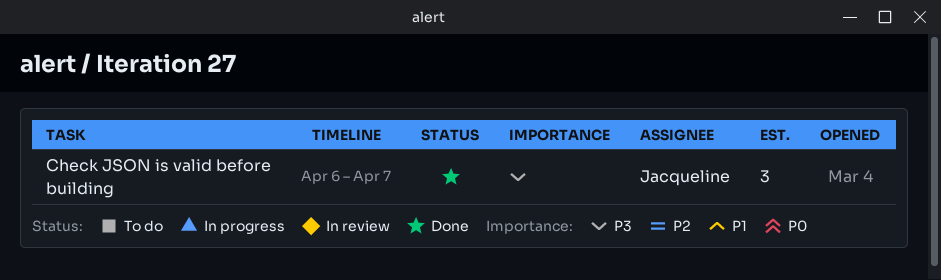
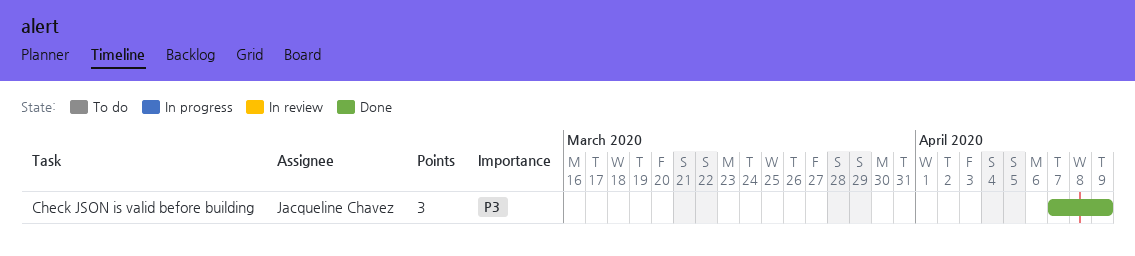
Check JSON is valid before building, start: Apr 6 -> Apr 7
Check JSON is valid before building, due: Apr 7 -> Apr 9

